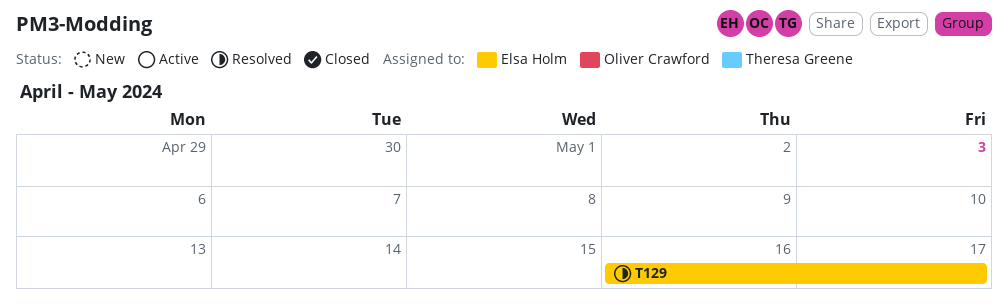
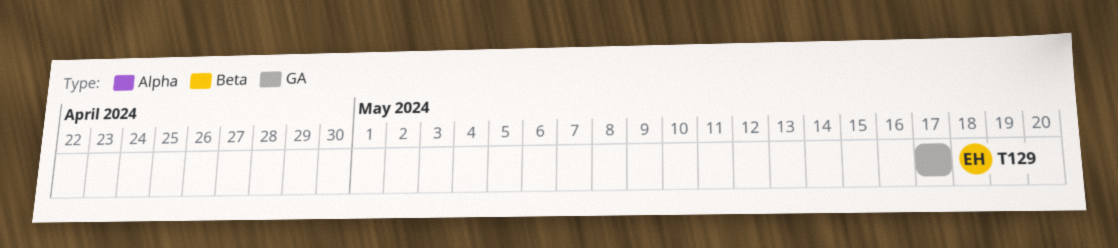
T129, start: May 16 -> May 17

